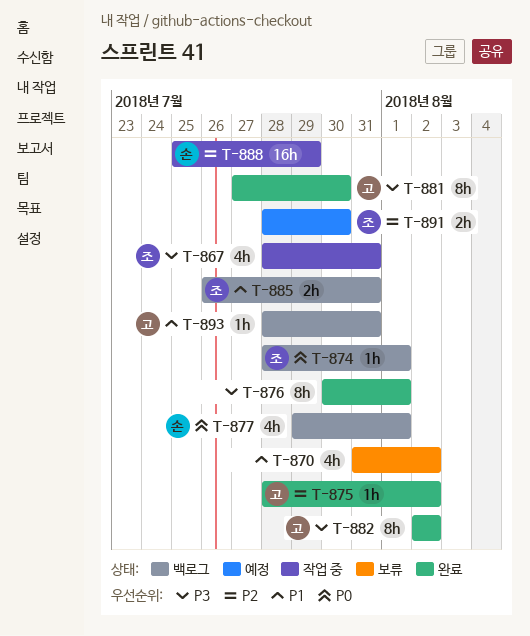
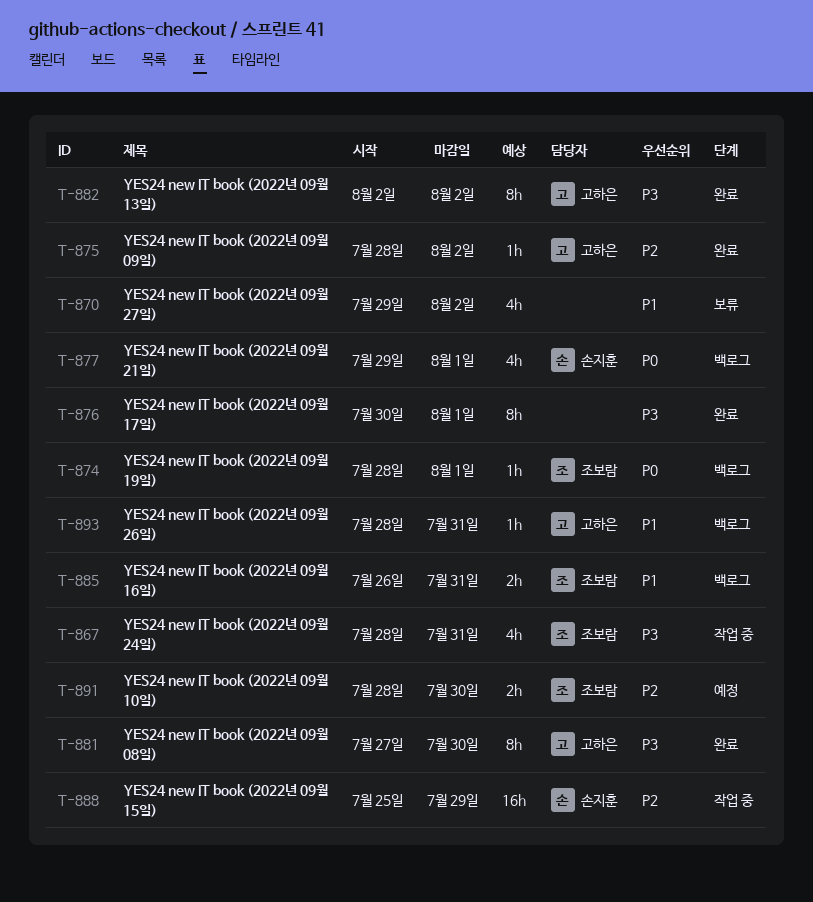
T-870, start: Jul 31 -> Jul 29

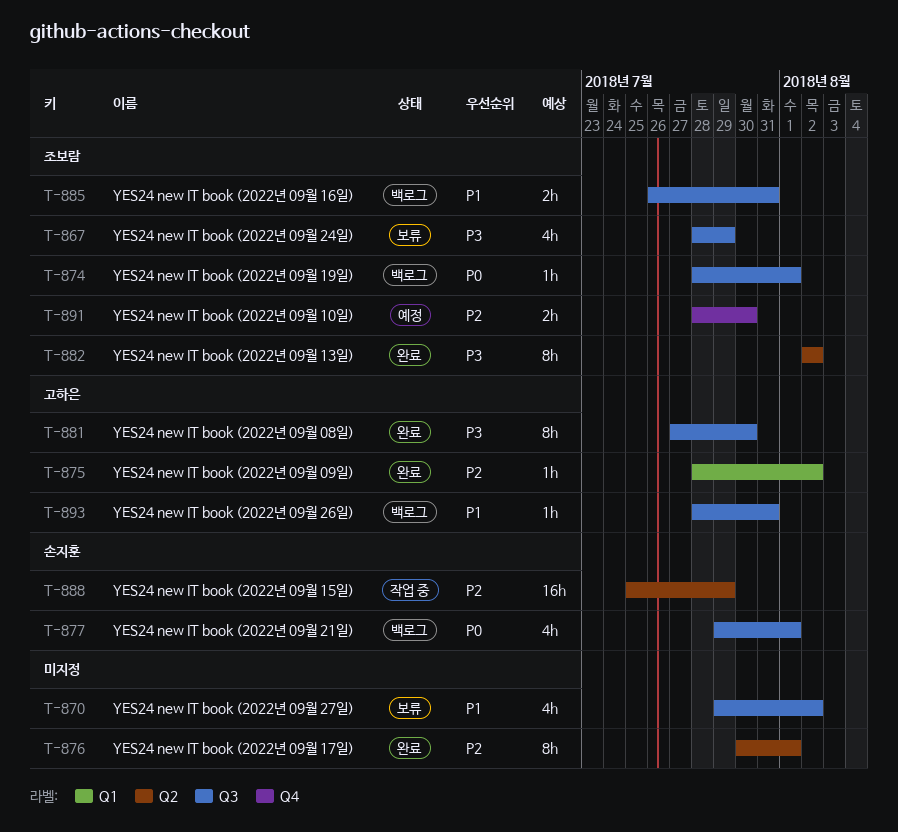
T-867, status: 작업 중 -> 보류
T-867, due: Jul 31 -> Jul 29
T-876, priority: P3 -> P2
T-882, owner: 고하은 -> 조보람

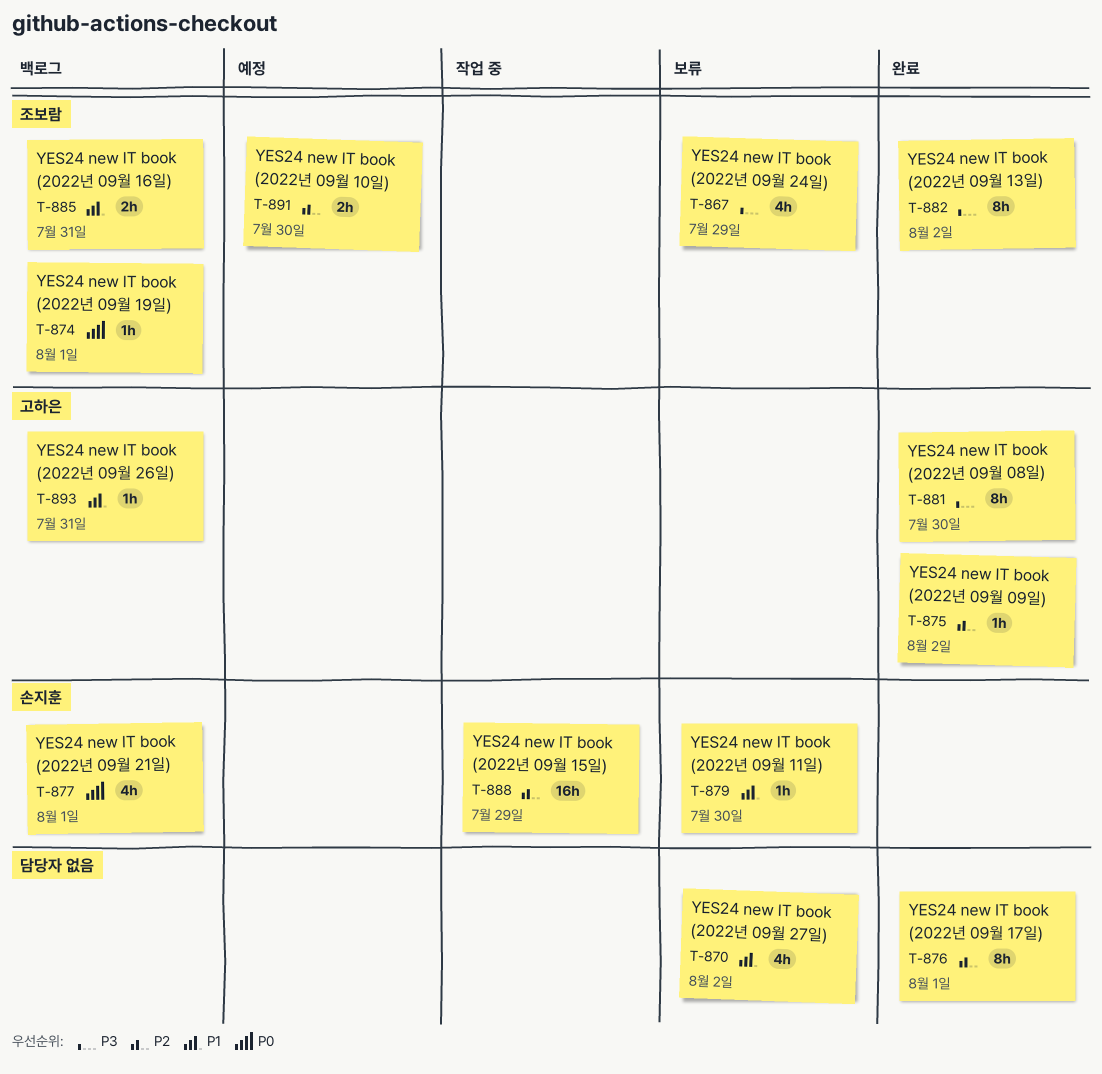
T-879: none -> present

